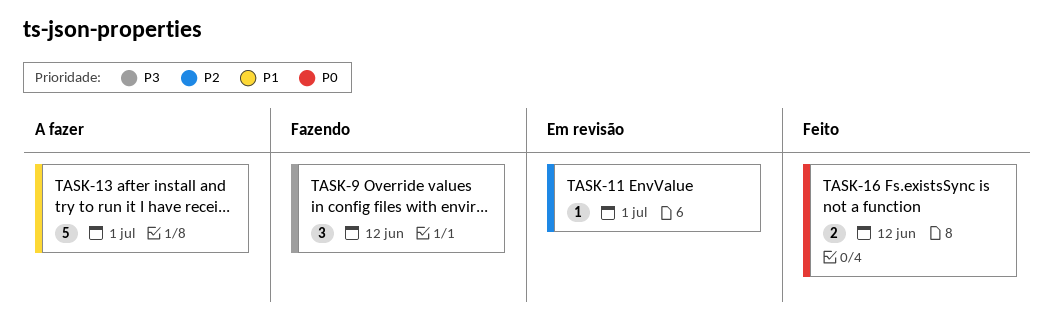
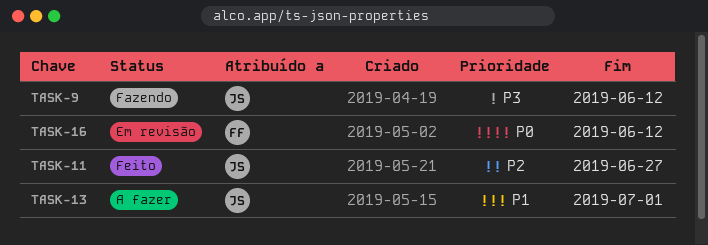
TASK-11, status: Em revisão -> Feito
TASK-11, due: Jul 1 -> Jun 27
TASK-16, status: Feito -> Em revisão

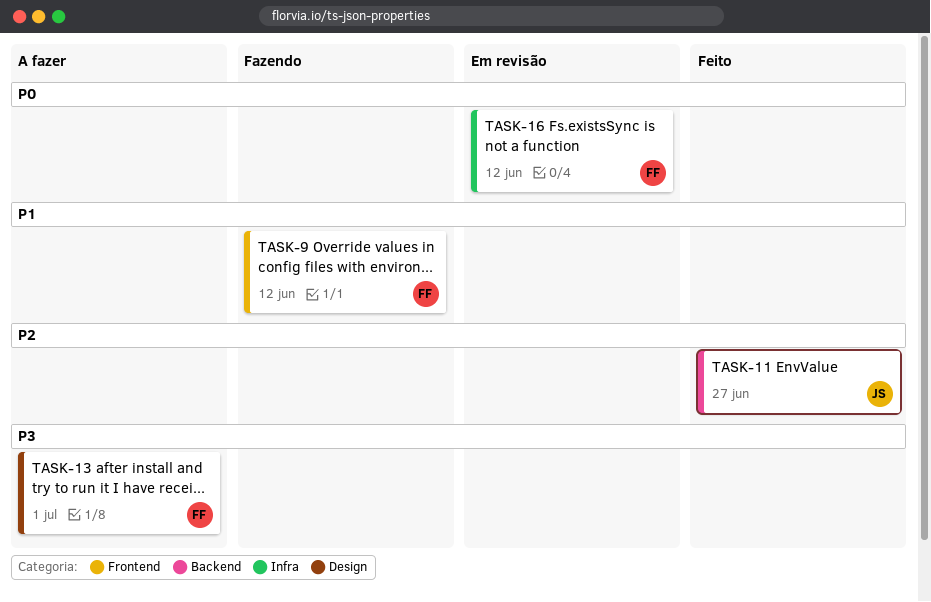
TASK-9, owner: JS -> FF
TASK-9, priority: P3 -> P1
TASK-13, owner: JS -> FF
TASK-13, priority: P1 -> P3

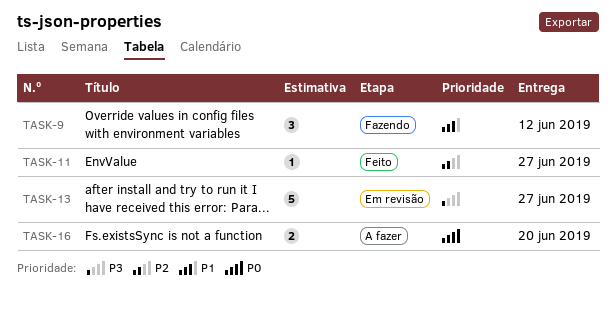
TASK-13, status: A fazer -> Em revisão
TASK-13, due: Jul 1 -> Jun 27
TASK-16, status: Em revisão -> A fazer
TASK-16, due: Jun 12 -> Jun 20

